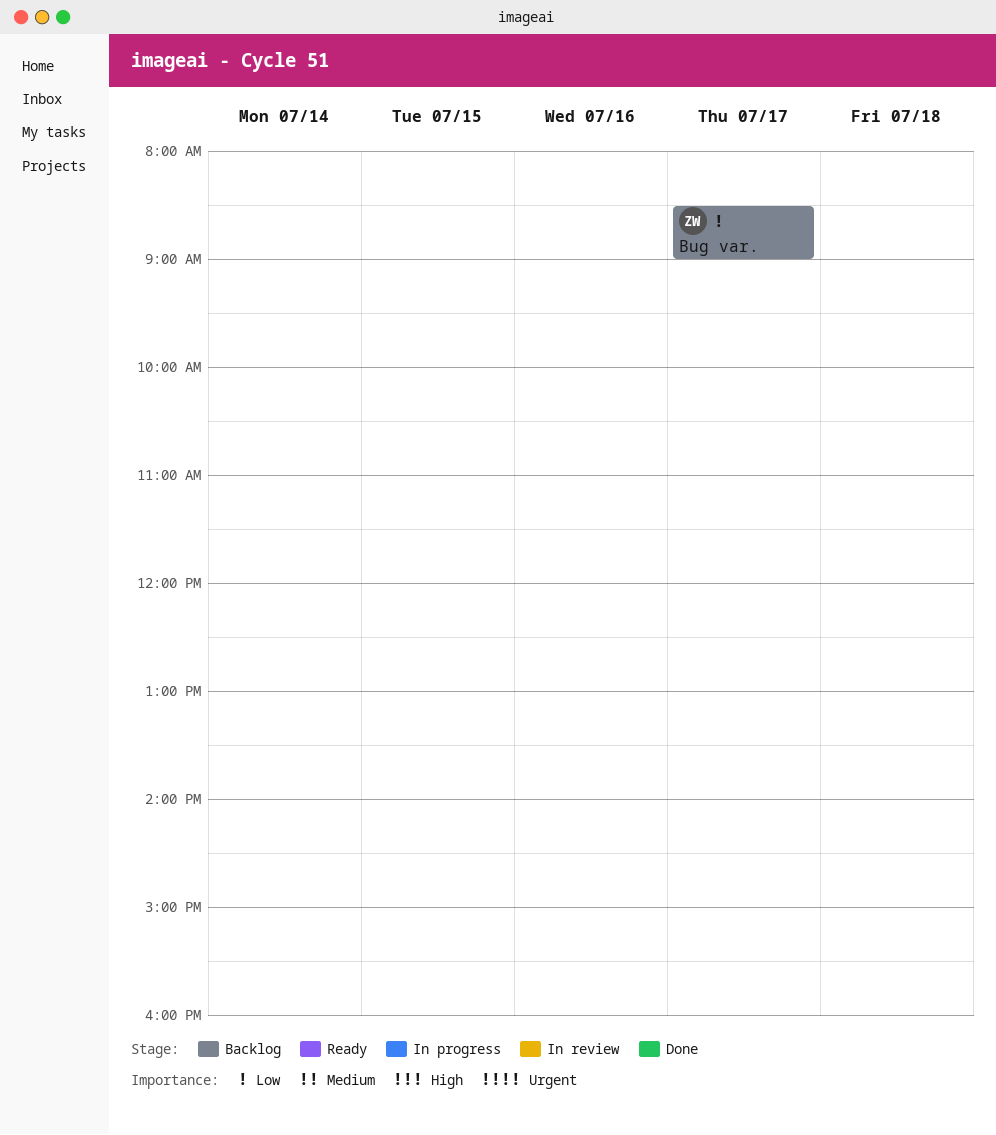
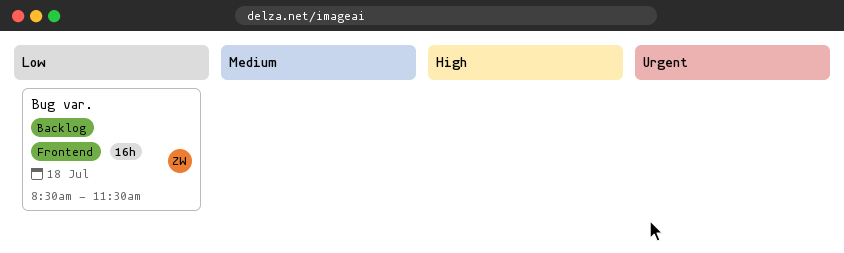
Bug var., day: Jul 17 -> Jul 18
Bug var., ends: 09:00 -> 11:30

